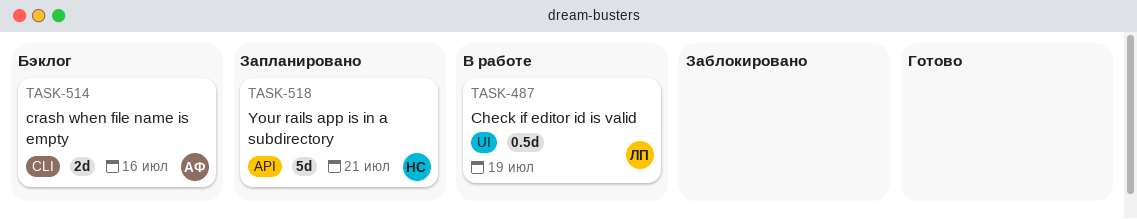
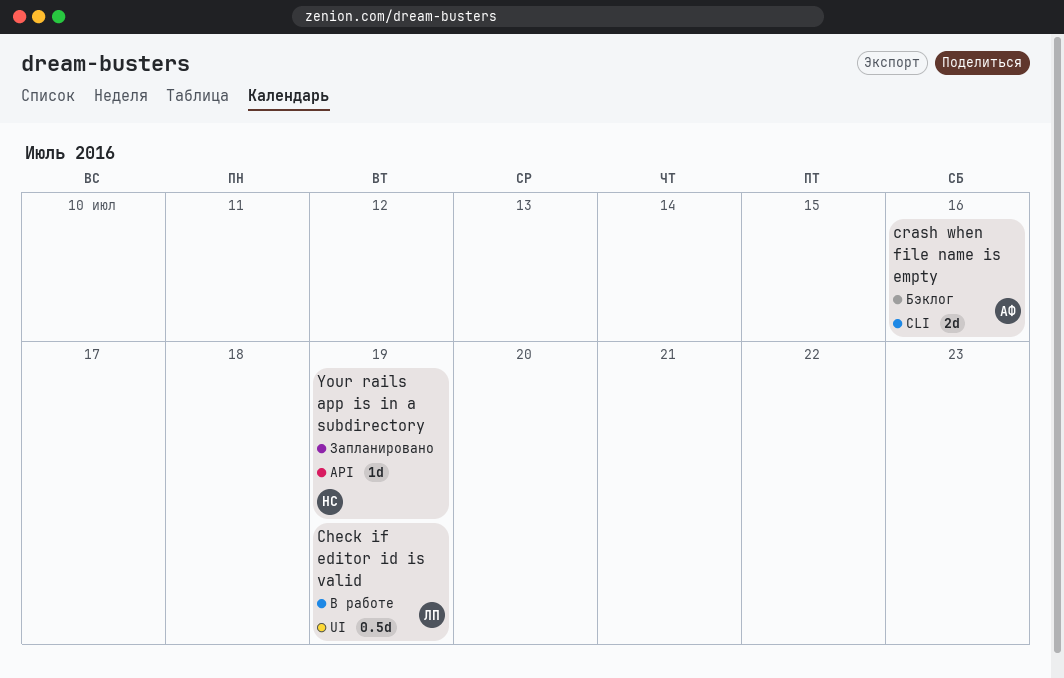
Your rails app is in a subdirectory, estimate: 5d -> 1d
Your rails app is in a subdirectory, due: Jul 21 -> Jul 19

